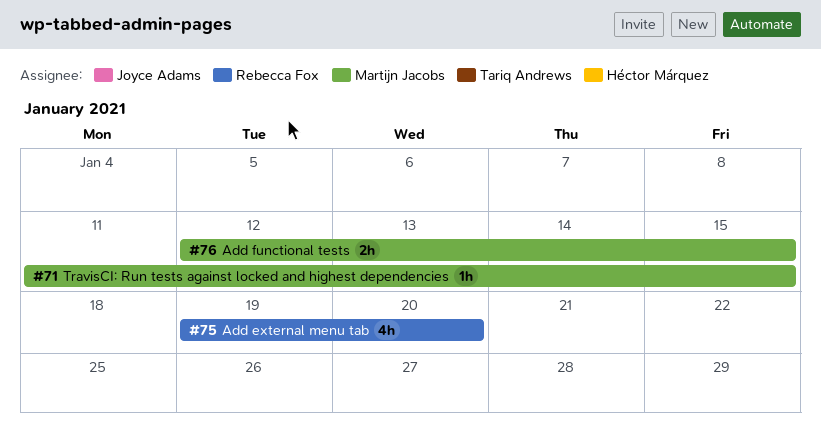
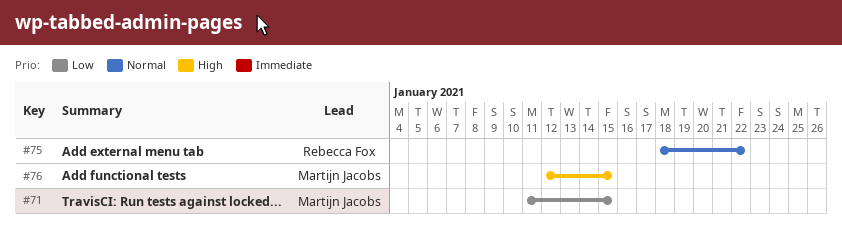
#75, start: Jan 19 -> Jan 18
#75, due: Jan 20 -> Jan 22

